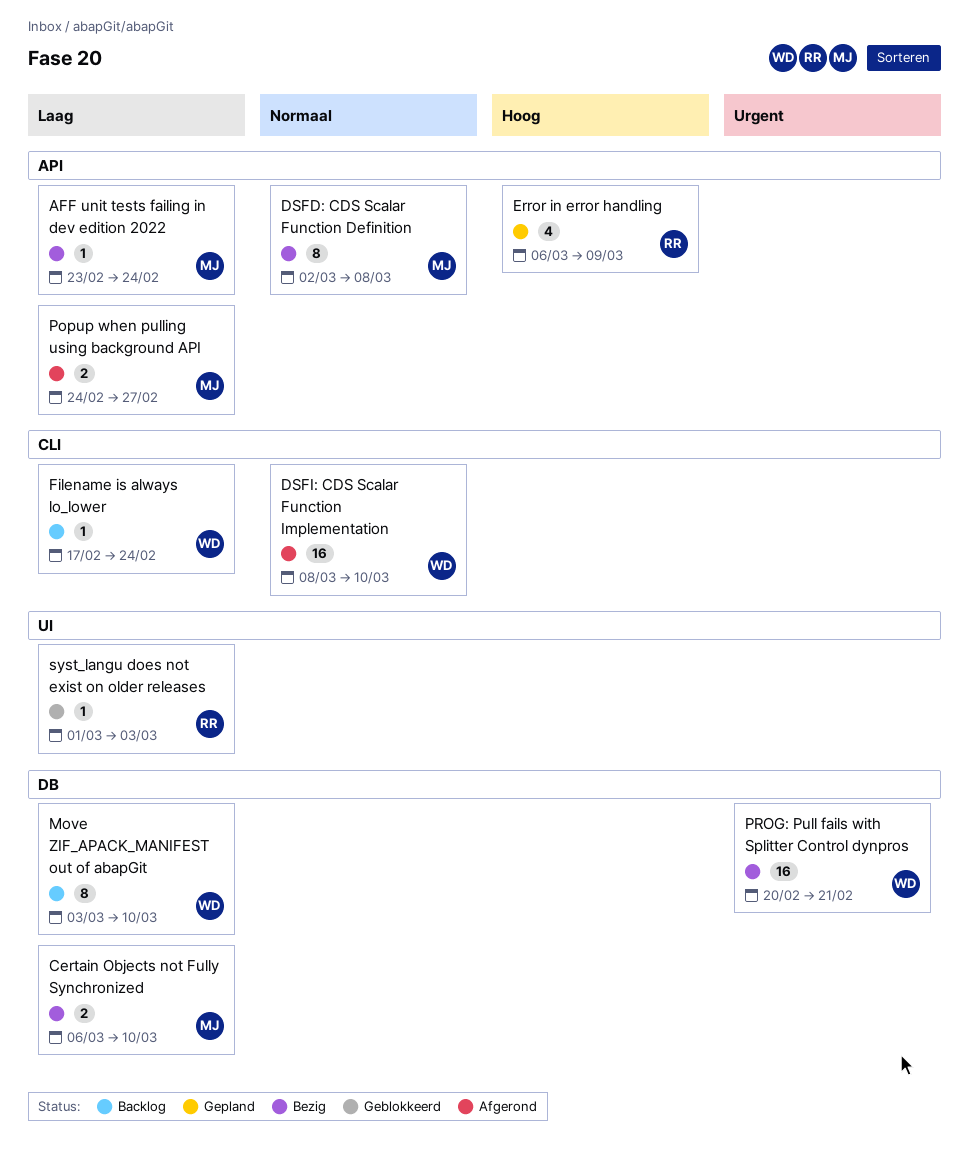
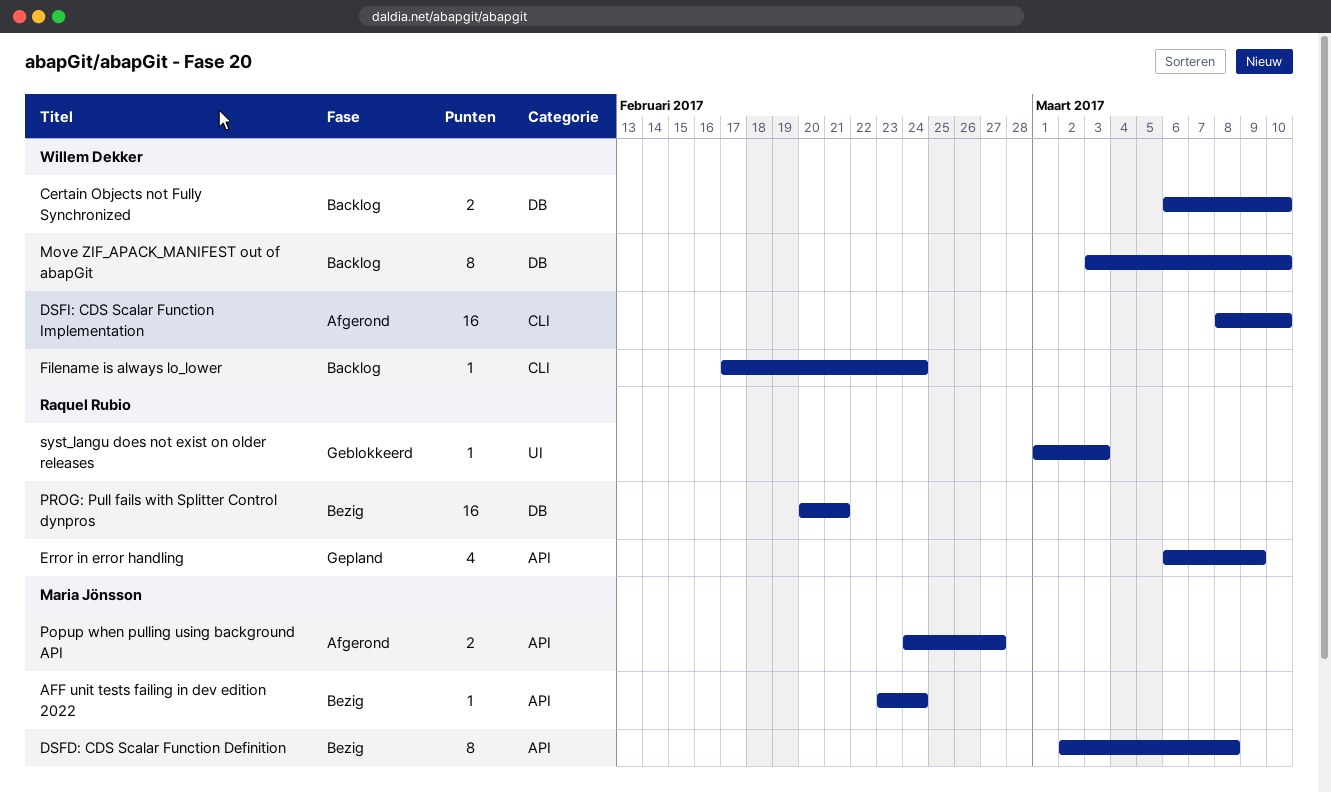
Certain Objects not Fully Synchronized, status: Bezig -> Backlog
Certain Objects not Fully Synchronized, owner: Maria Jönsson -> Willem Dekker
PROG: Pull fails with Splitter Control dynpros, owner: Willem Dekker -> Raquel Rubio

